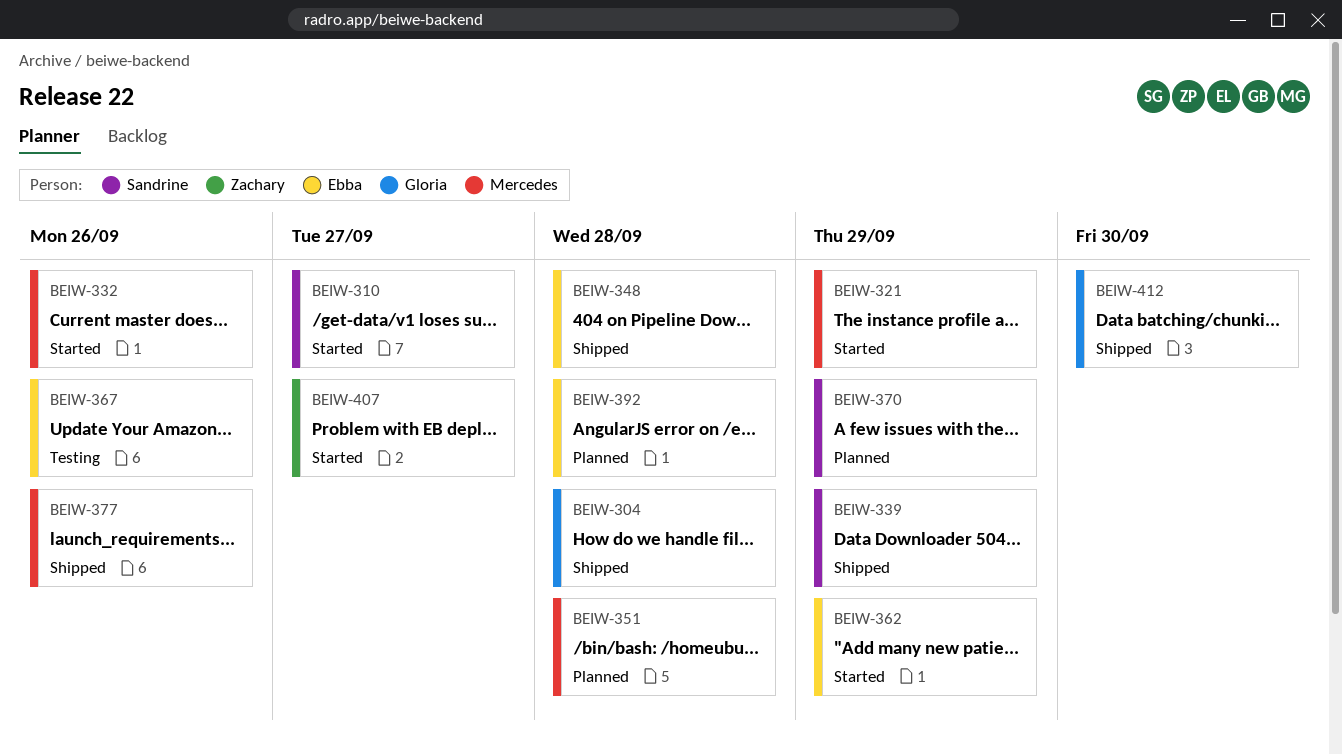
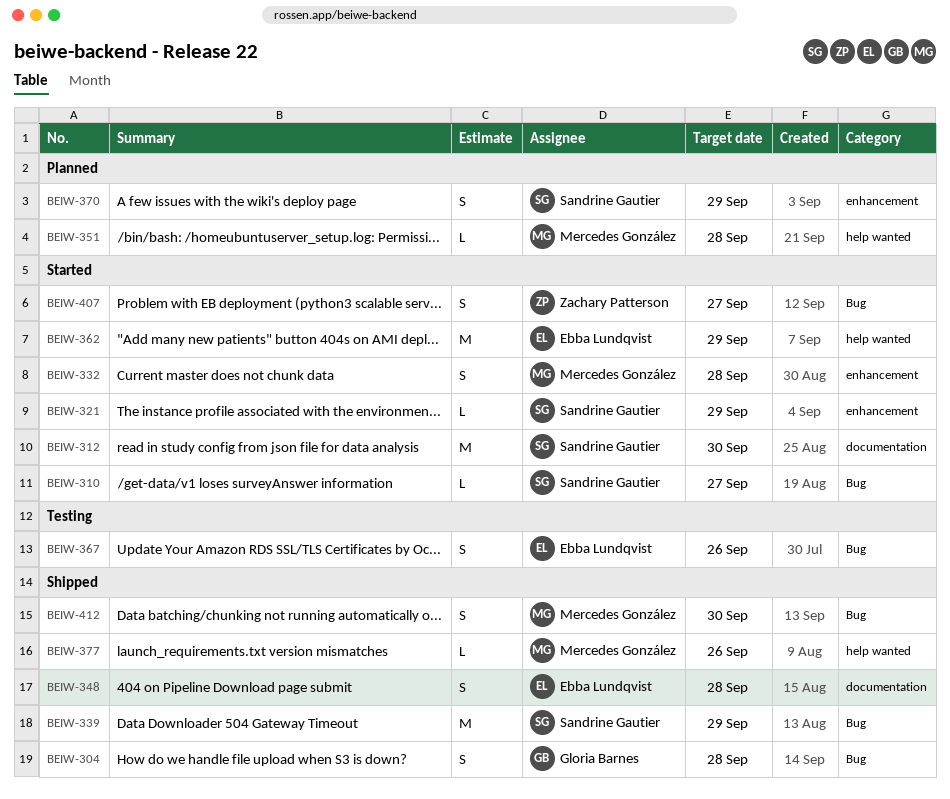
BEIW-312: none -> present
BEIW-321, owner: Mercedes González -> Sandrine Gautier
BEIW-332, due: Sep 26 -> Sep 28
BEIW-392: present -> none
BEIW-412, owner: Gloria Barnes -> Mercedes González

